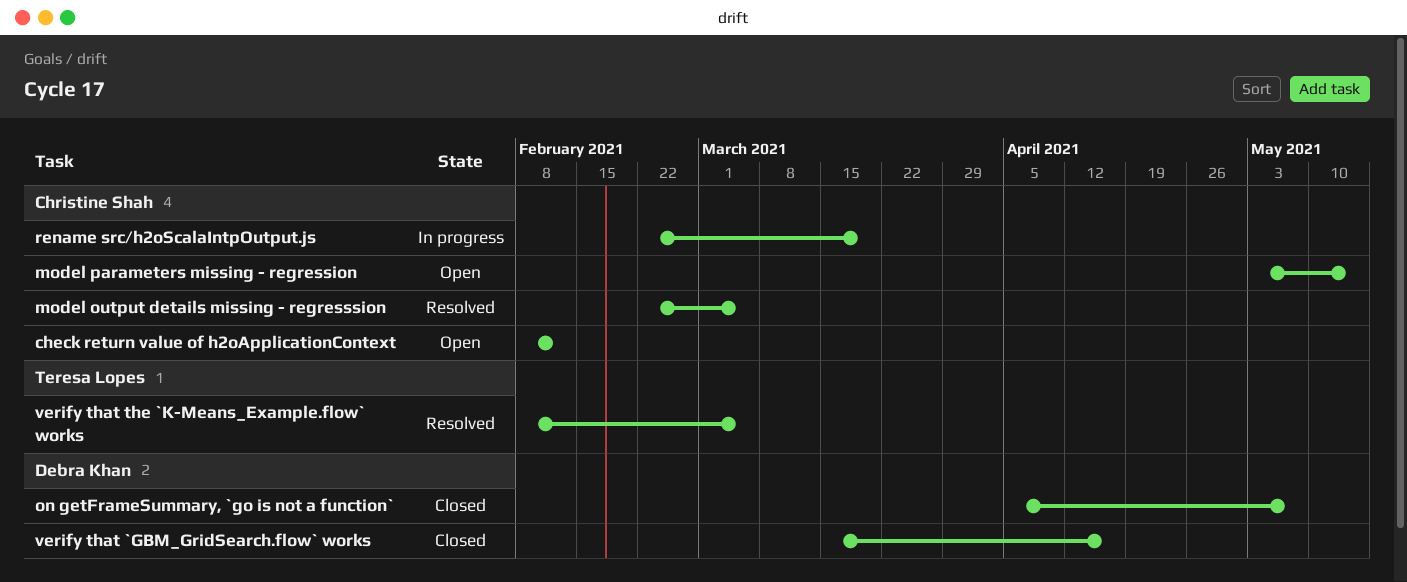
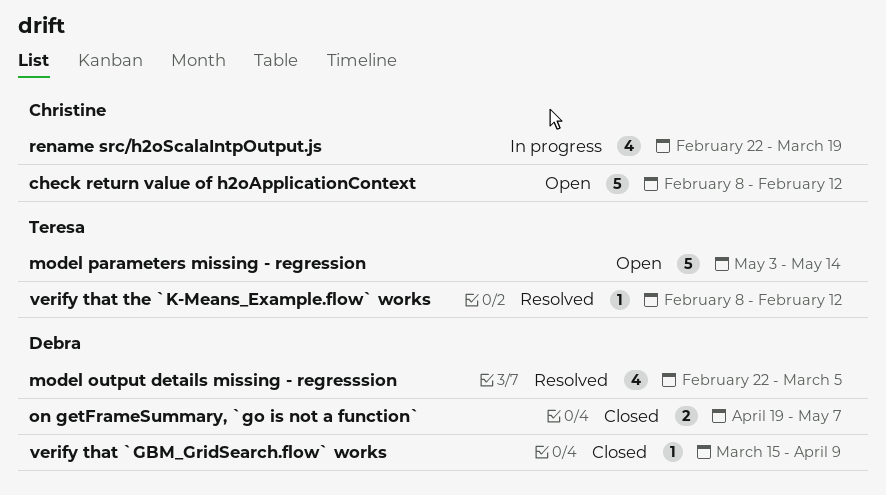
model output details missing - regresssion, owner: Christine Shah -> Debra Khan
model parameters missing - regression, owner: Christine Shah -> Teresa Lopes
on getFrameSummary, `go is not a function`, start: Apr 5 -> Apr 19
verify that `GBM_GridSearch.flow` works, due: Apr 16 -> Apr 9
verify that the `K-Means_Example.flow` works, due: Mar 5 -> Feb 12

